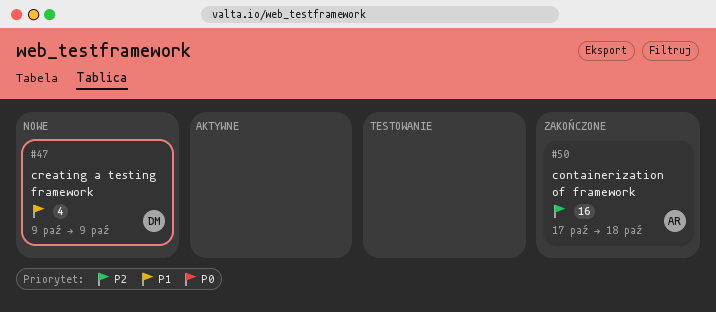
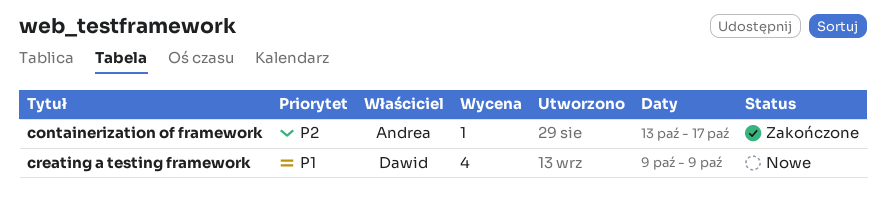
containerization of framework, estimate: 16 -> 1
containerization of framework, start: Oct 17 -> Oct 13
containerization of framework, due: Oct 18 -> Oct 17

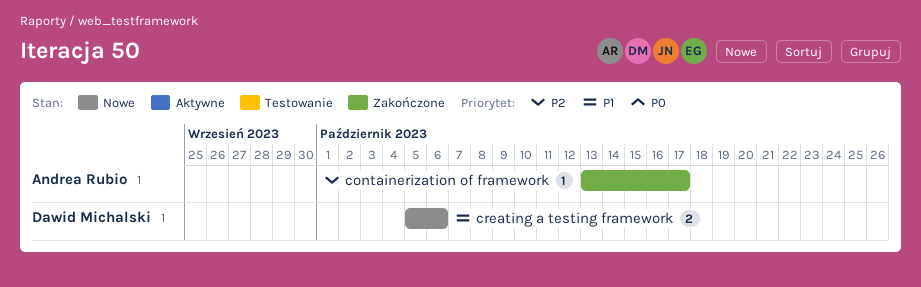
creating a testing framework, estimate: 4 -> 2
creating a testing framework, start: Oct 9 -> Oct 5
creating a testing framework, due: Oct 9 -> Oct 6

